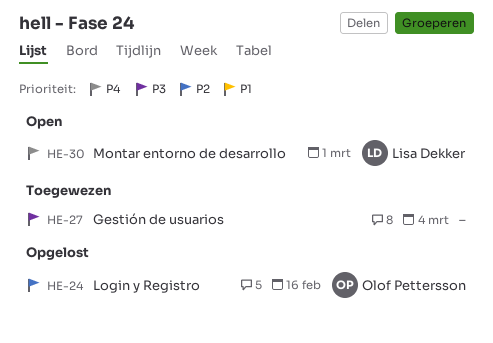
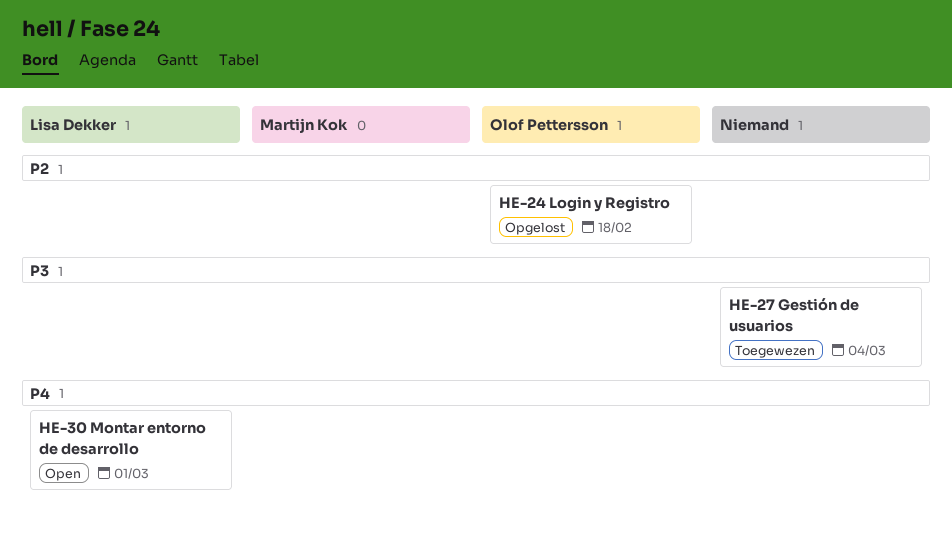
HE-24, due: Feb 16 -> Feb 18

